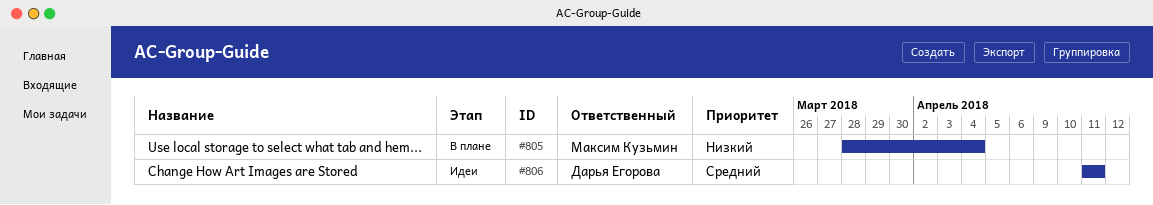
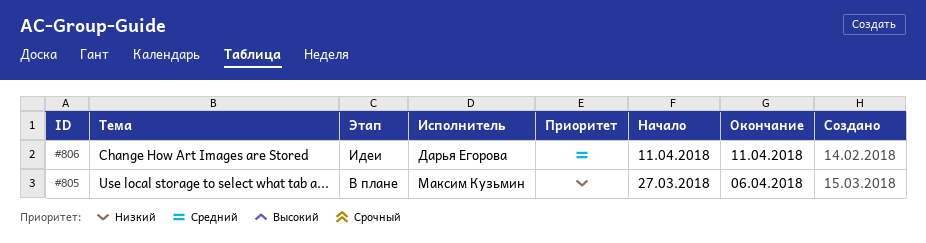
#805, start: Mar 28 -> Mar 27
#805, due: Apr 4 -> Apr 6

